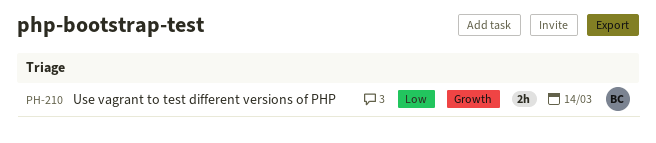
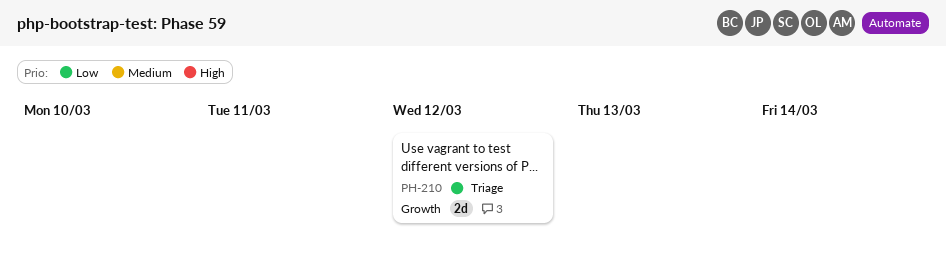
PH-210, estimate: 2h -> 2d
PH-210, due: Mar 14 -> Mar 12

